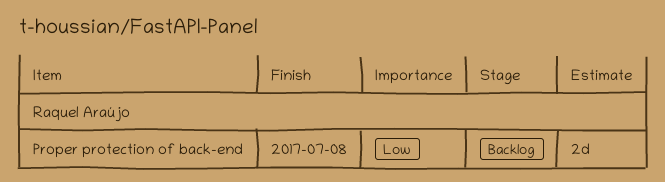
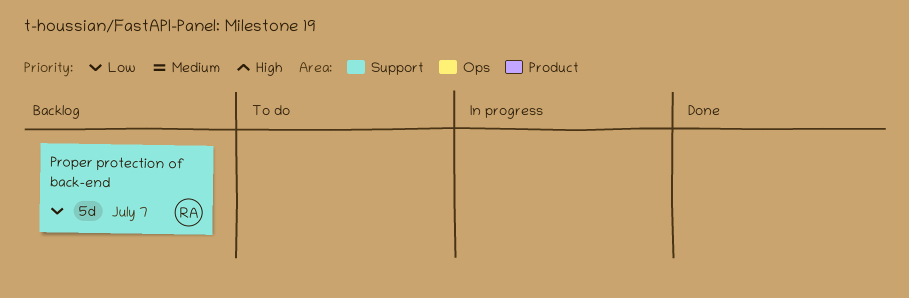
Proper protection of back-end, estimate: 2d -> 5d
Proper protection of back-end, due: Jul 8 -> Jul 7

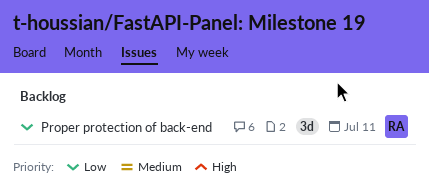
Proper protection of back-end, estimate: 5d -> 3d
Proper protection of back-end, due: Jul 7 -> Jul 11

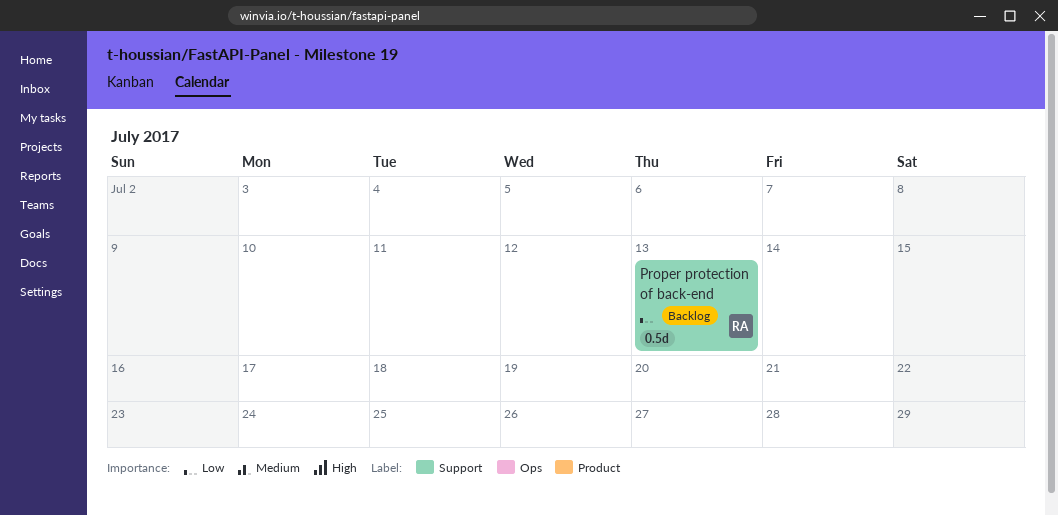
Proper protection of back-end, estimate: 3d -> 0.5d
Proper protection of back-end, due: Jul 11 -> Jul 13

